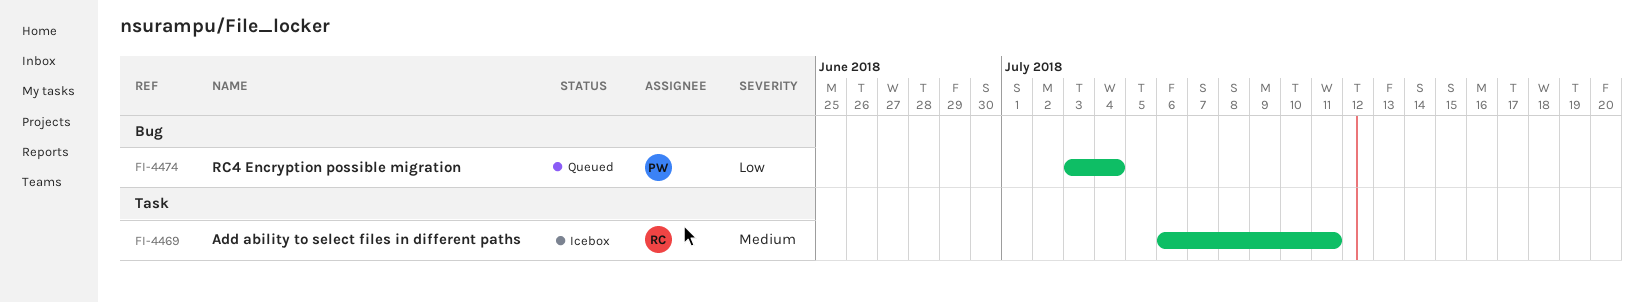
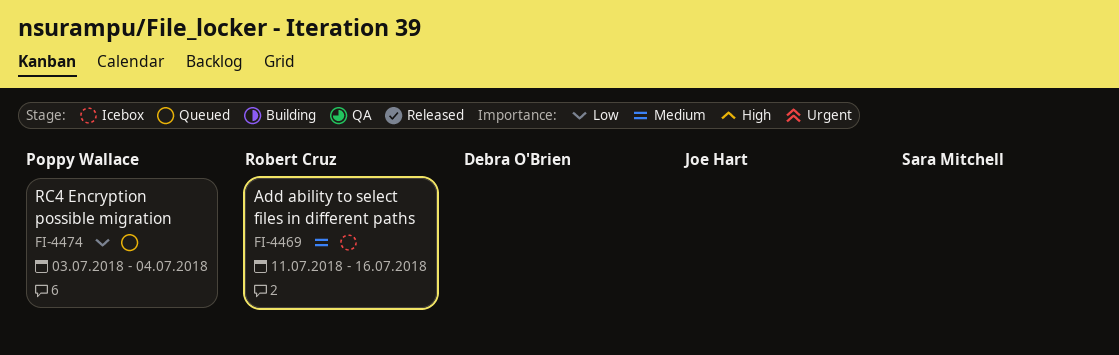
FI-4469, start: Jul 6 -> Jul 11
FI-4469, due: Jul 11 -> Jul 16

